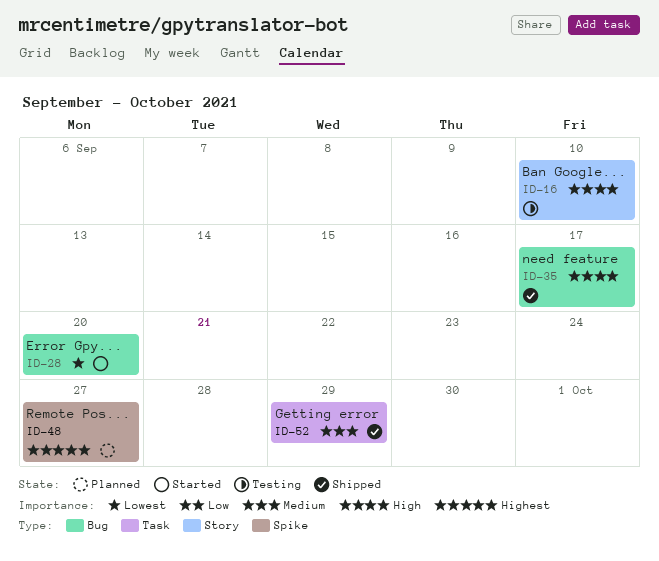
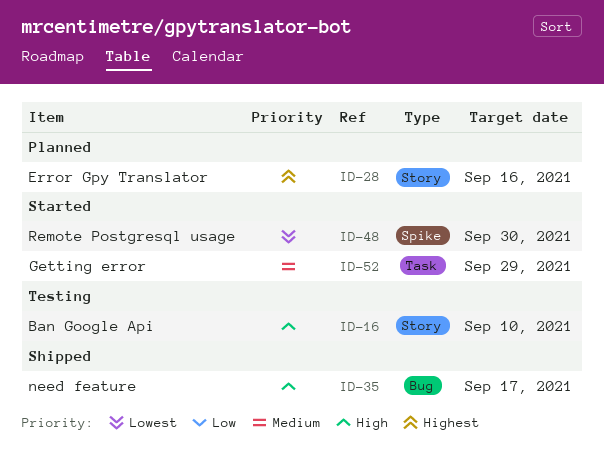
ID-28, status: Started -> Planned
ID-28, priority: Lowest -> Highest
ID-28, label: Bug -> Story
ID-28, due: Sep 20 -> Sep 16
ID-48, status: Planned -> Started
ID-48, priority: Highest -> Lowest
ID-48, due: Sep 27 -> Sep 30
ID-52, status: Shipped -> Started

